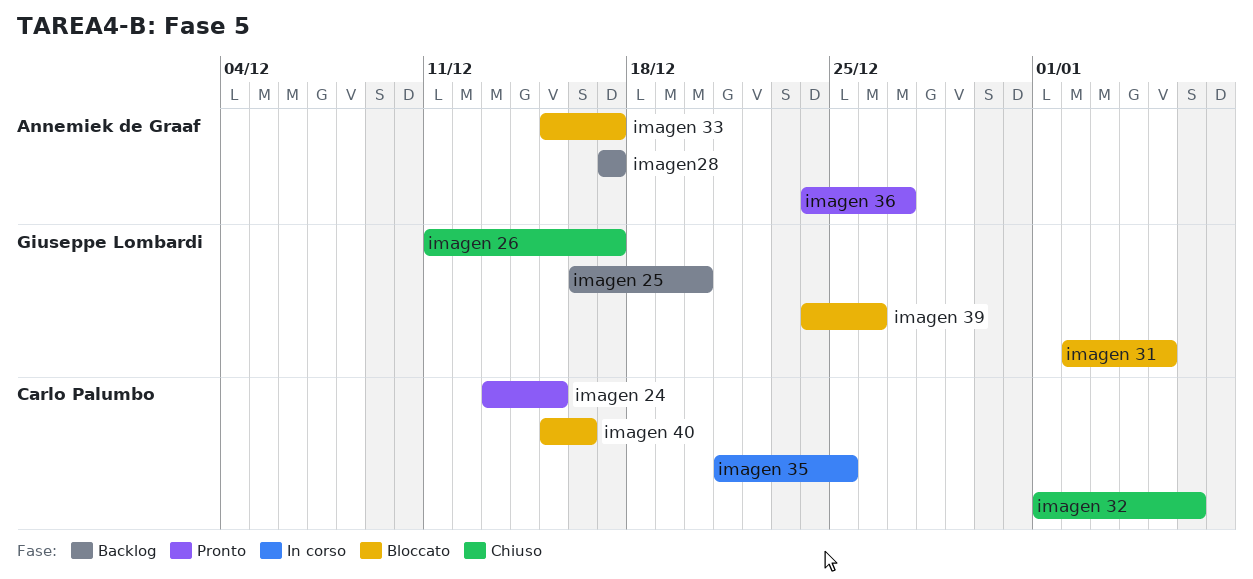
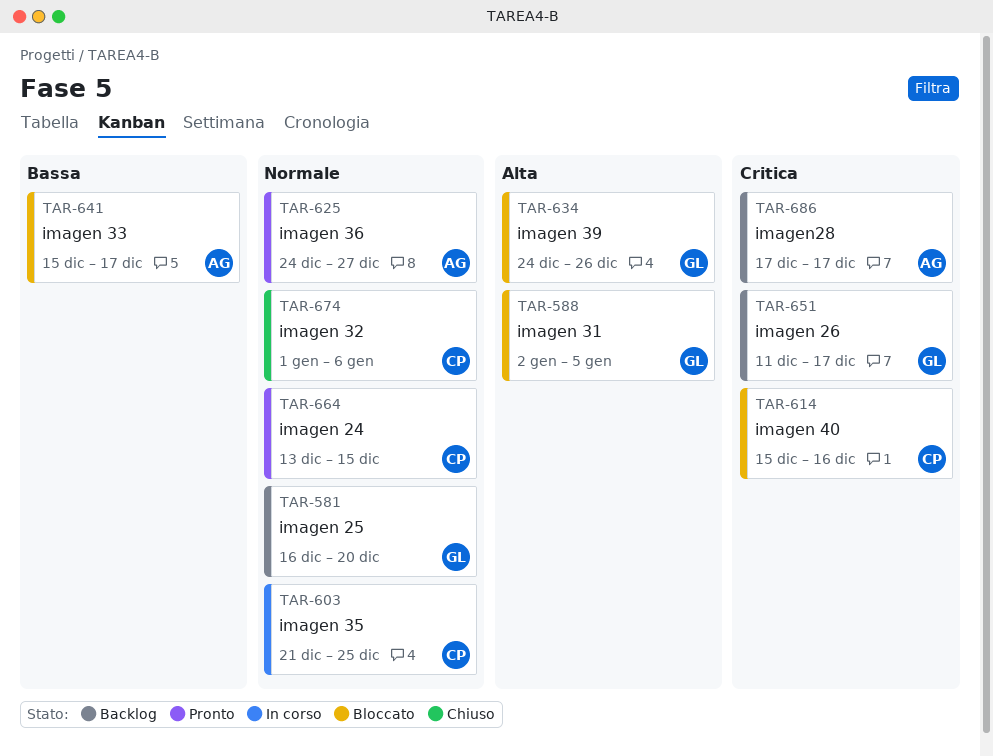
imagen 26, status: Chiuso -> Backlog

